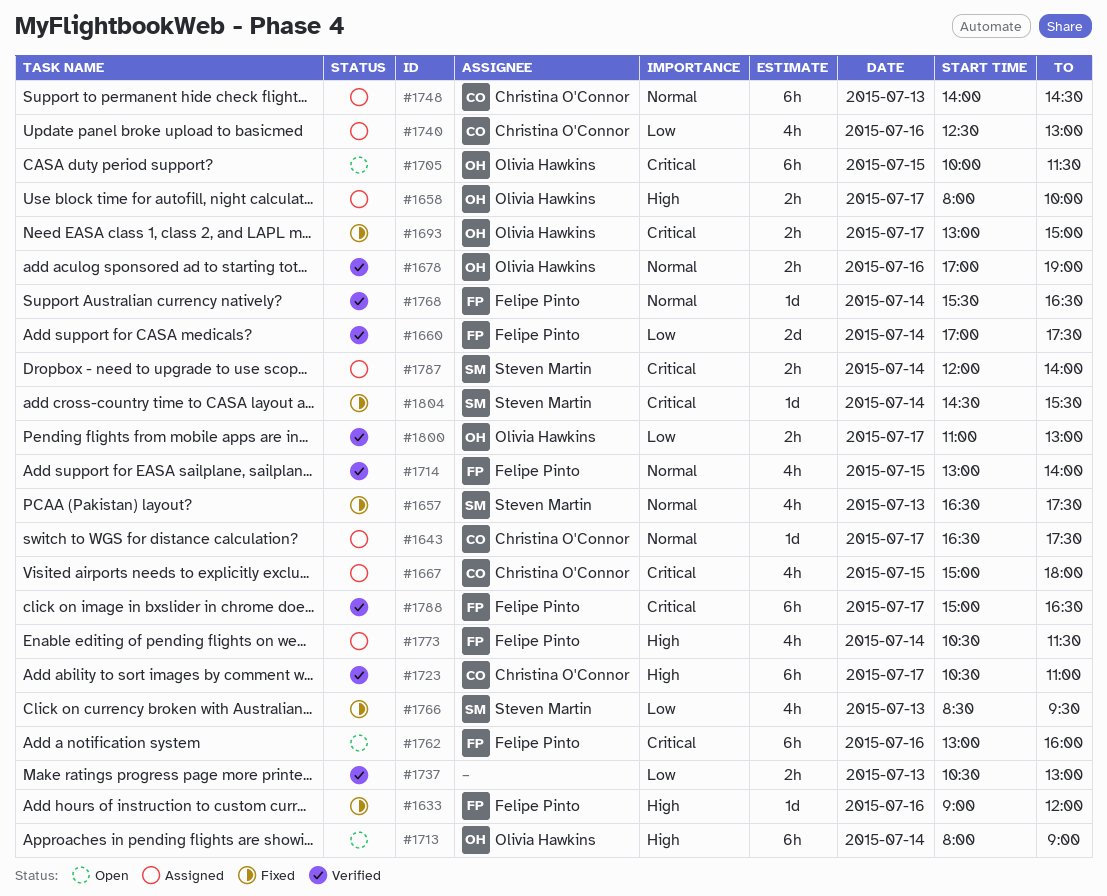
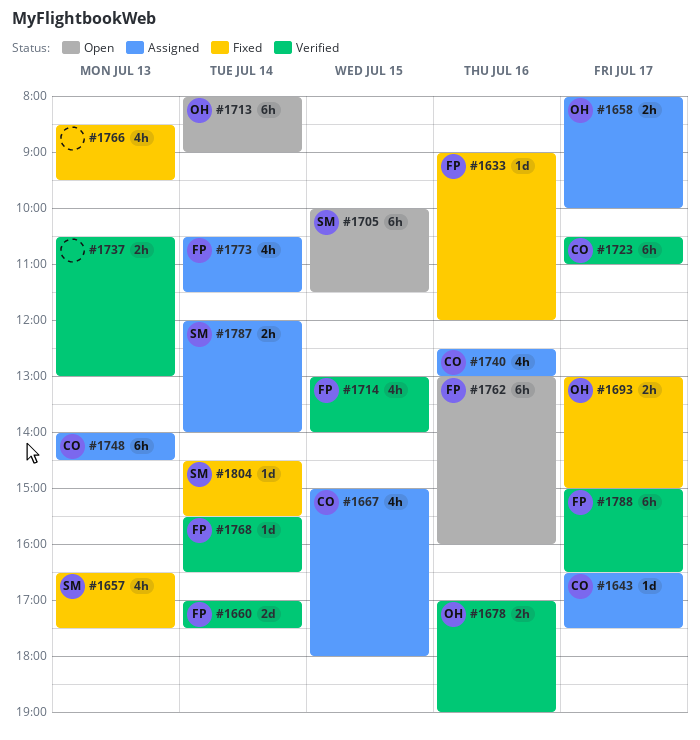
#1705, owner: Olivia Hawkins -> Steven Martin
#1766, owner: Steven Martin -> none
#1800: present -> none

